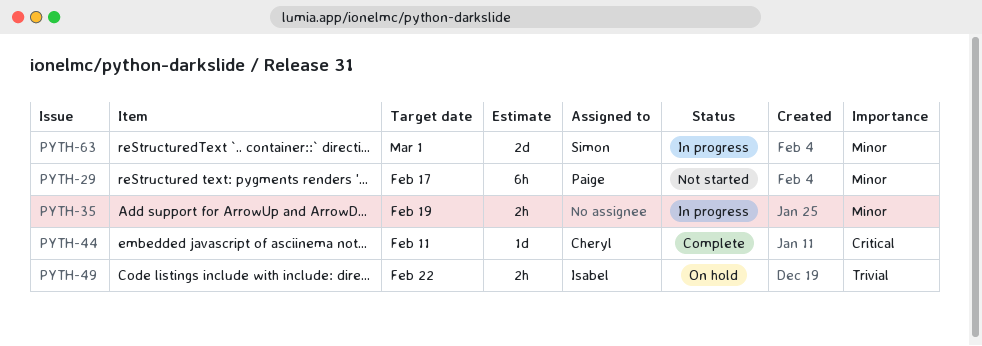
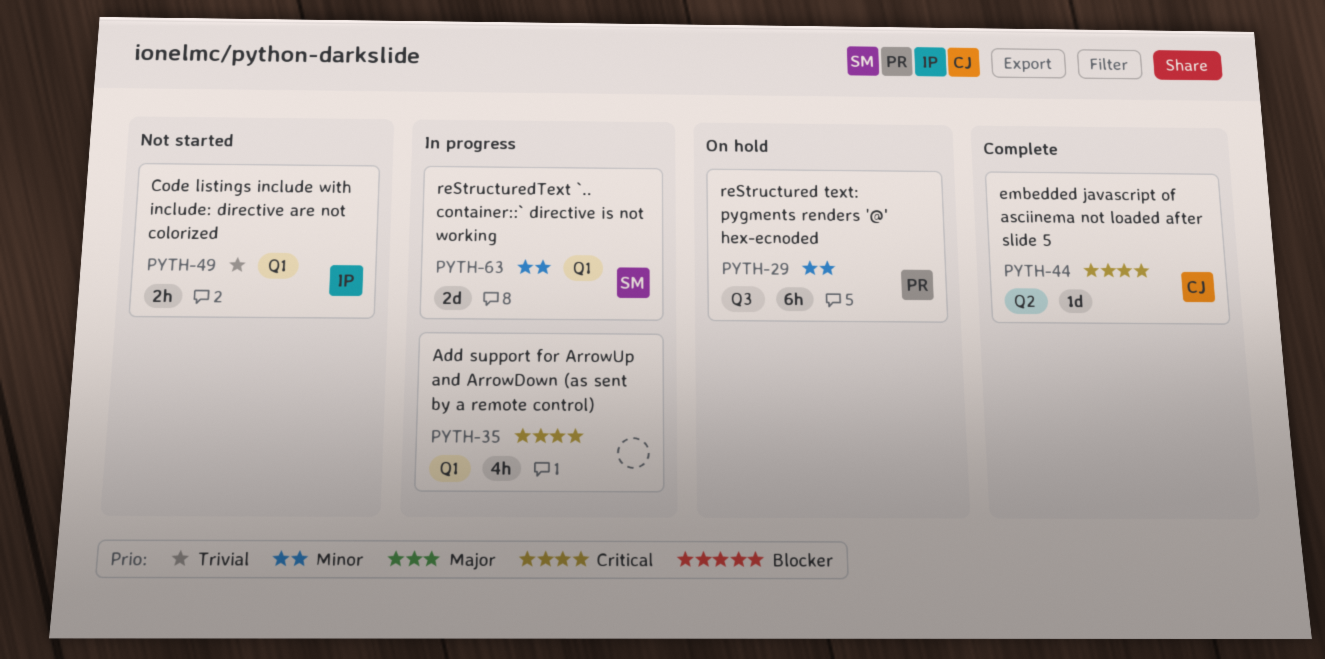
PYTH-29, status: Not started -> On hold
PYTH-35, priority: Minor -> Critical
PYTH-35, estimate: 2h -> 4h
PYTH-49, status: On hold -> Not started

